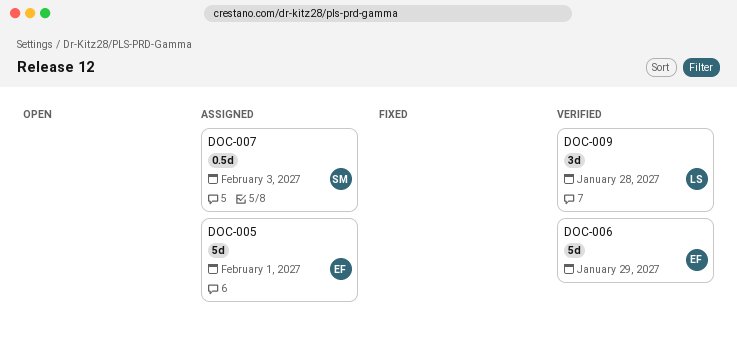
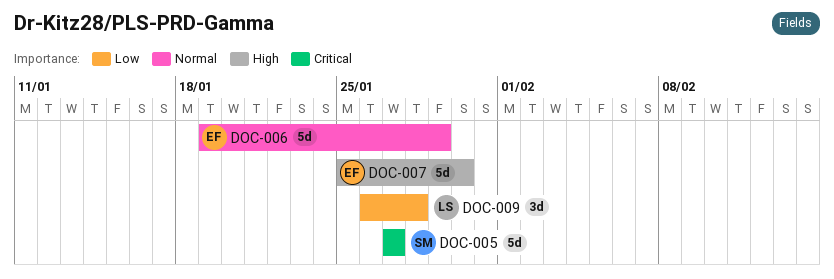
DOC-005, owner: EF -> SM
DOC-005, due: Feb 1 -> Jan 27
DOC-007, owner: SM -> EF
DOC-007, estimate: 0.5d -> 5d
DOC-007, due: Feb 3 -> Jan 30

